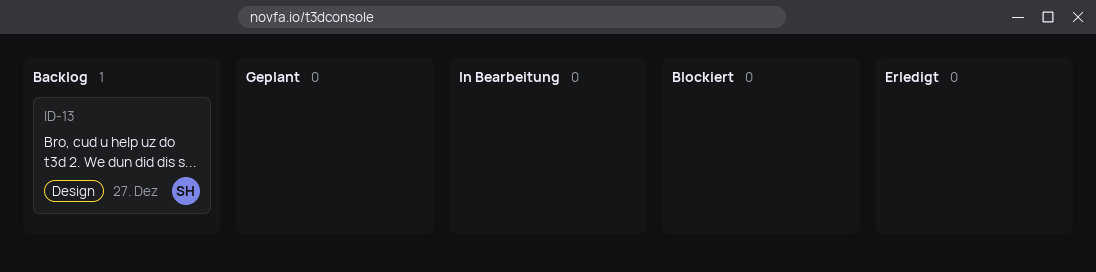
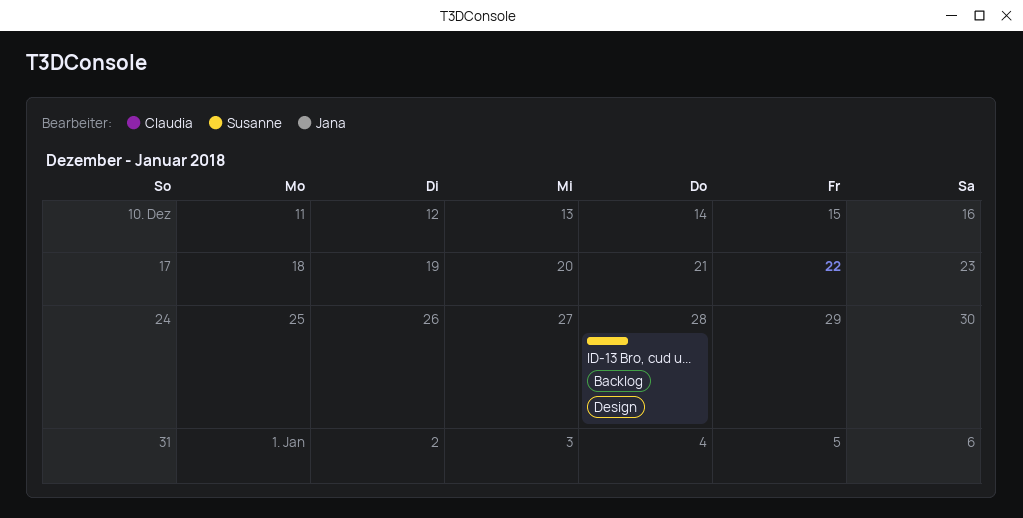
ID-13, due: Dec 27 -> Dec 28

